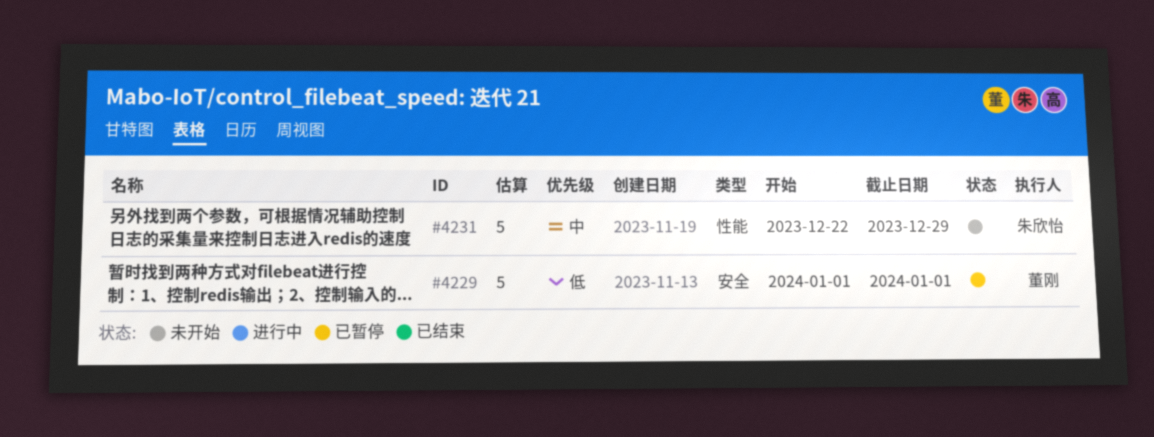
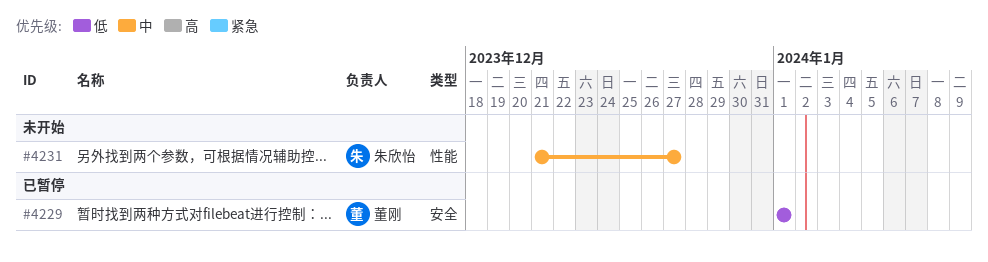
#4231, start: Dec 22 -> Dec 21
#4231, due: Dec 29 -> Dec 27

